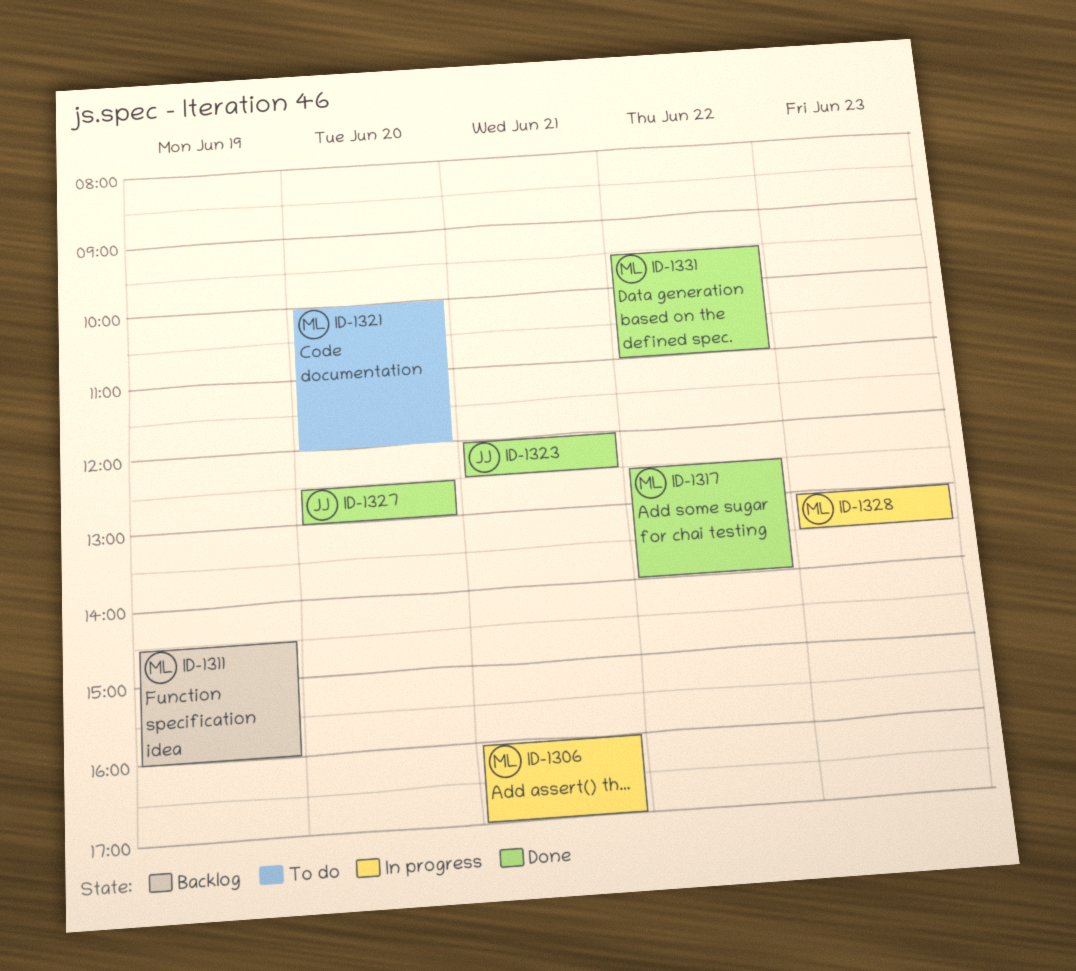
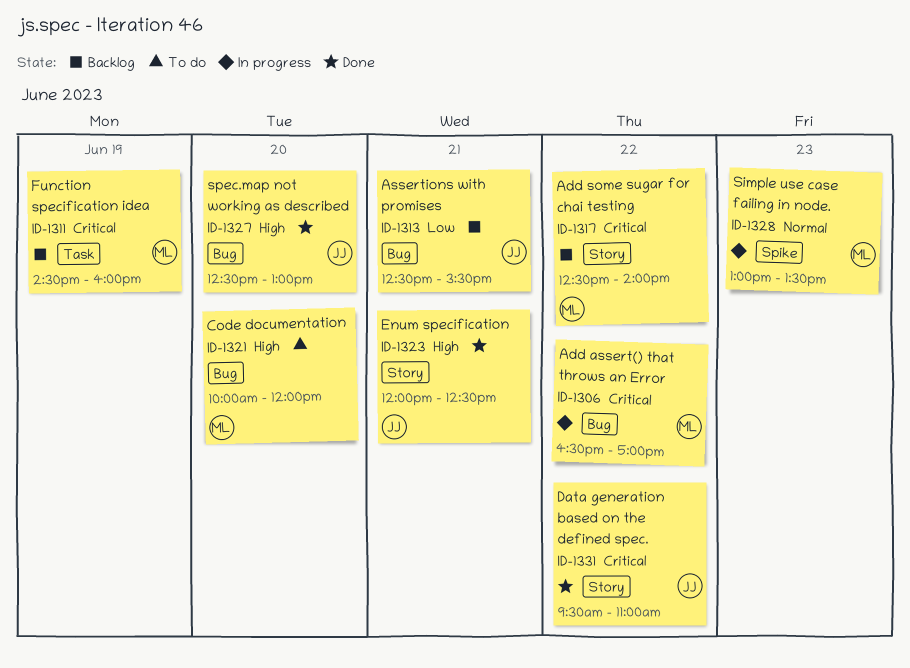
ID-1306, day: Jun 21 -> Jun 22
ID-1306, begins: 16:00 -> 16:30
ID-1313: none -> present
ID-1317, status: Done -> Backlog
ID-1331, owner: ML -> JJ

